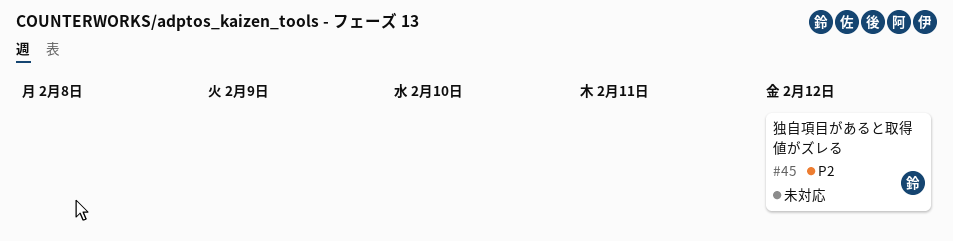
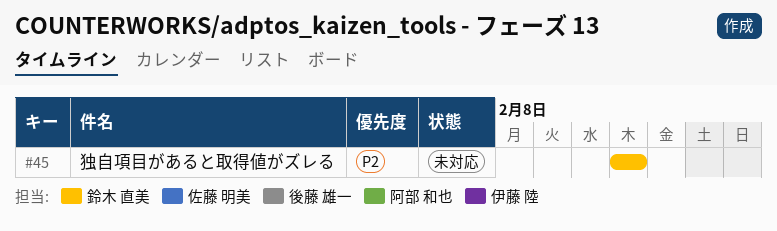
#45, due: Feb 12 -> Feb 11

